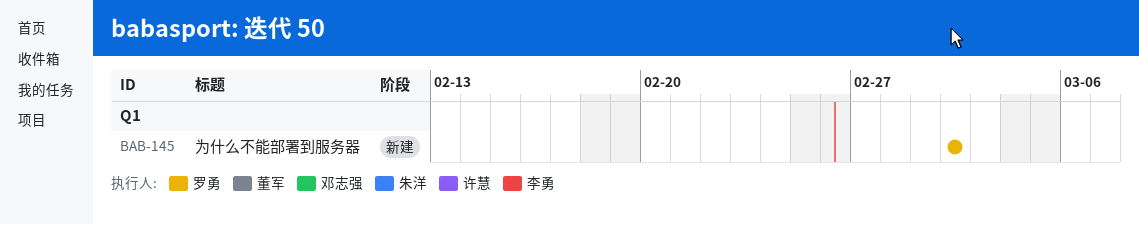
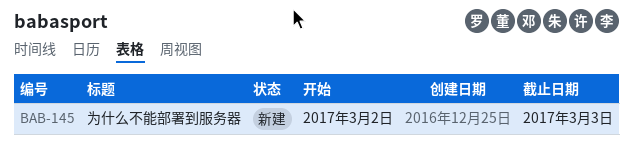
BAB-145, due: Mar 2 -> Mar 3

